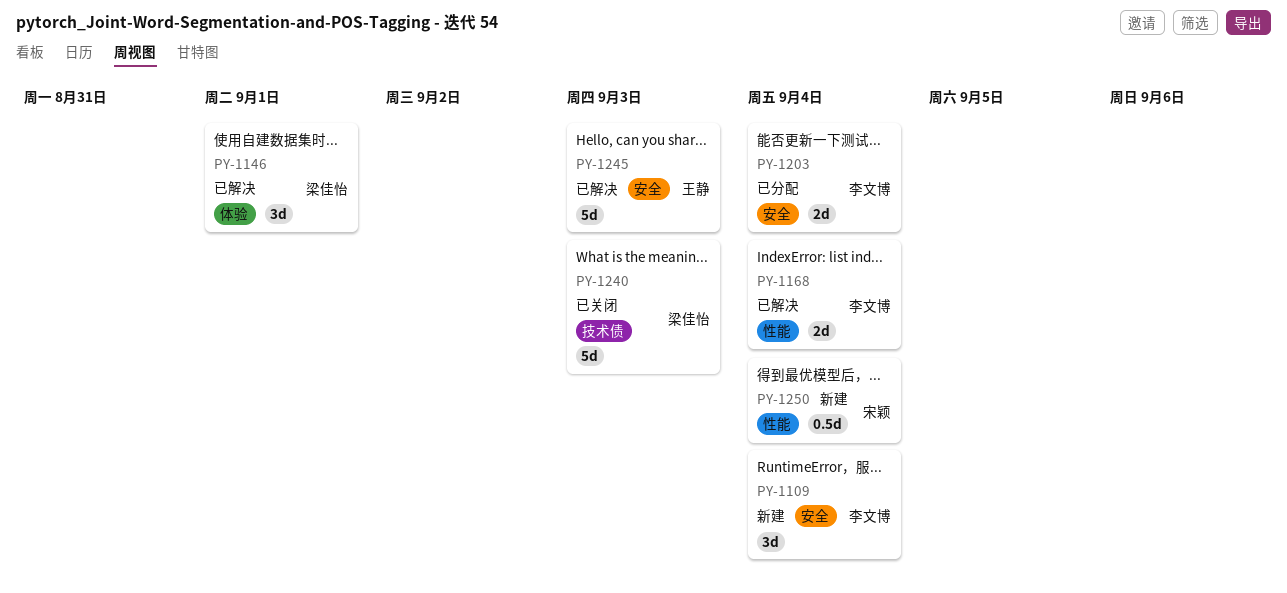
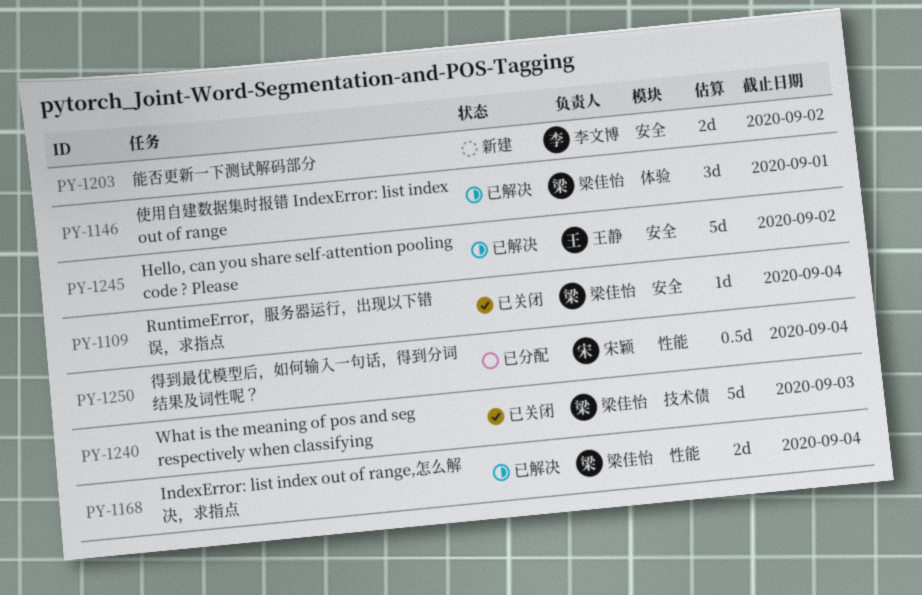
PY-1109, status: 新建 -> 已关闭
PY-1109, owner: 李文博 -> 梁佳怡
PY-1109, estimate: 3d -> 1d
PY-1168, owner: 李文博 -> 梁佳怡
PY-1203, status: 已分配 -> 新建
PY-1203, due: Sep 4 -> Sep 2
PY-1245, due: Sep 3 -> Sep 2
PY-1250, status: 新建 -> 已分配

